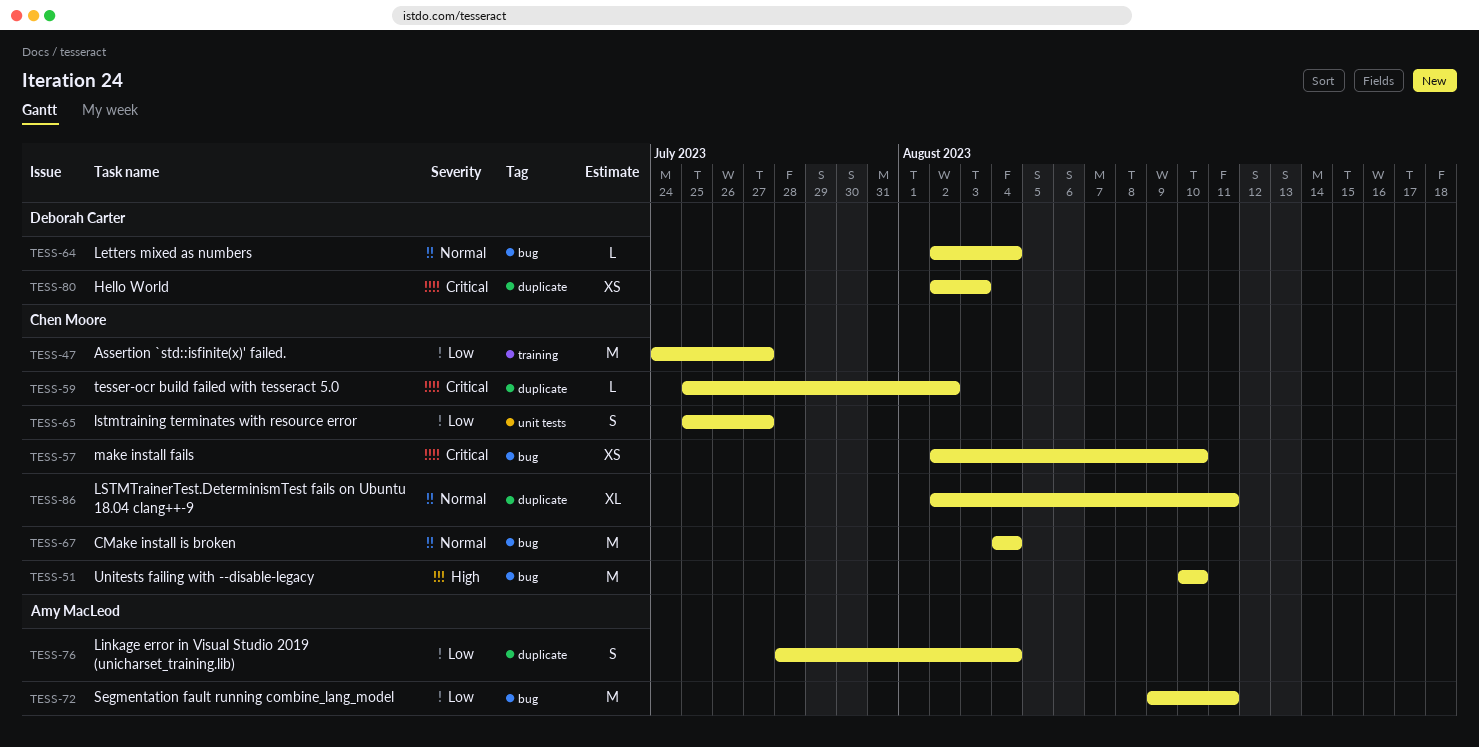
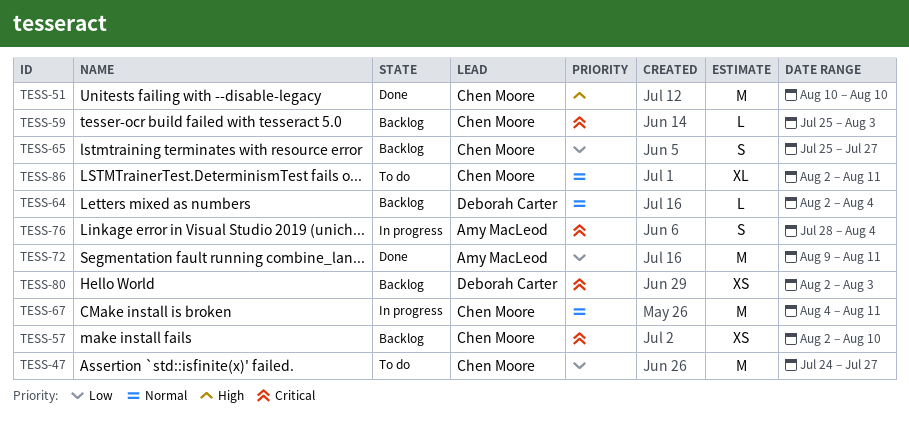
TESS-59, due: Aug 2 -> Aug 3
TESS-67, due: Aug 4 -> Aug 11
TESS-76, priority: Low -> Critical

